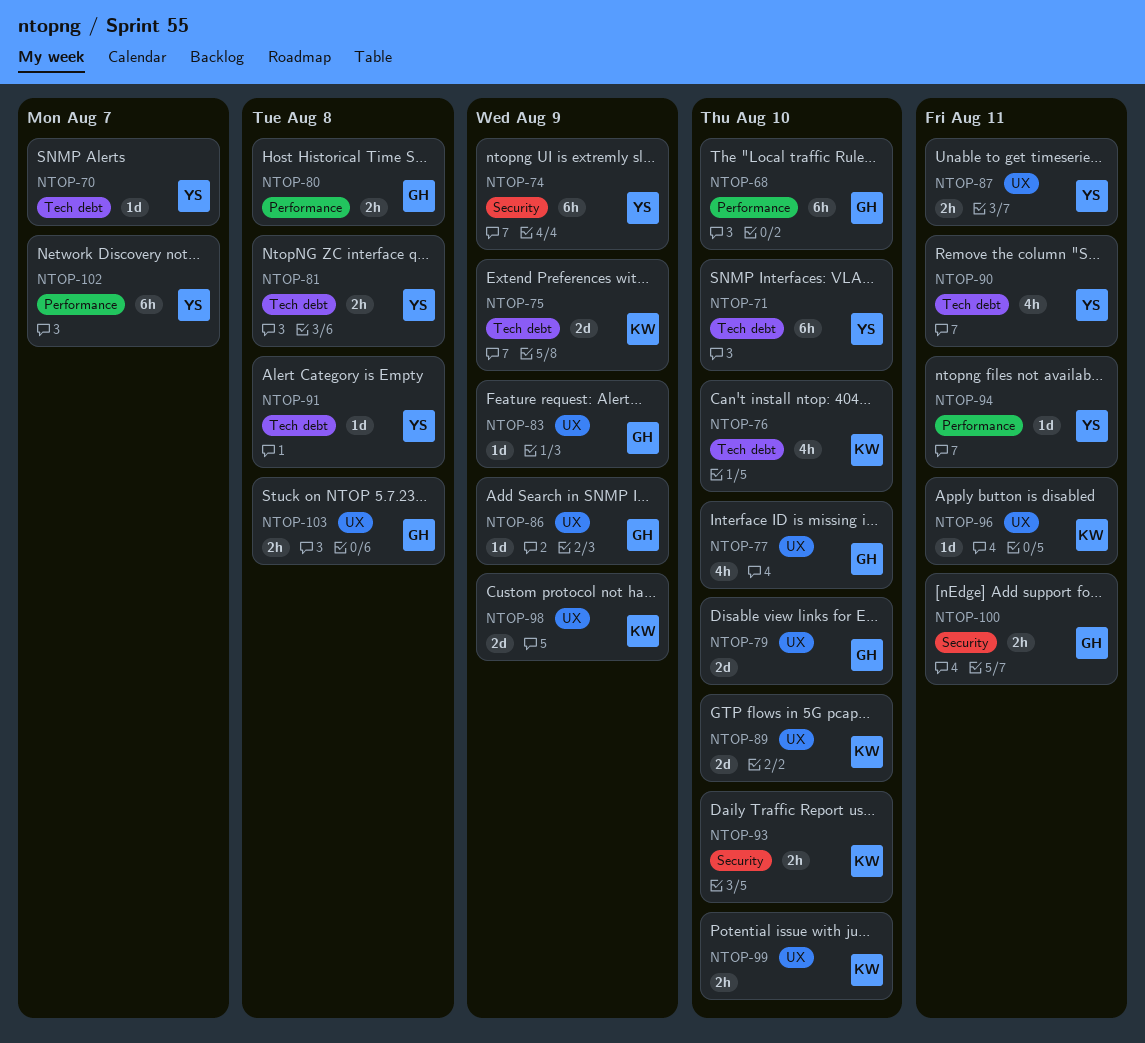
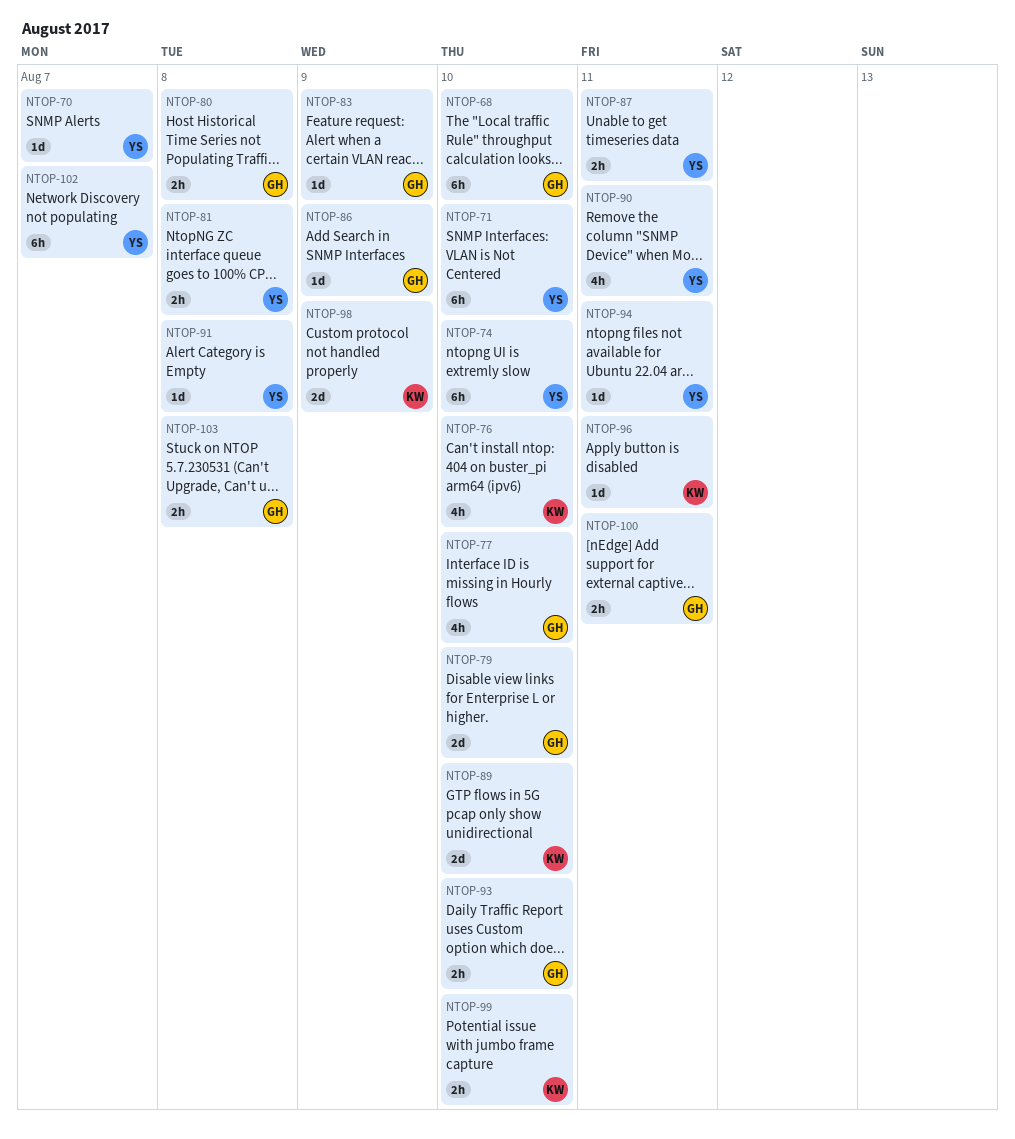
NTOP-74, due: Aug 9 -> Aug 10
NTOP-75: present -> none
NTOP-93, owner: KW -> GH

